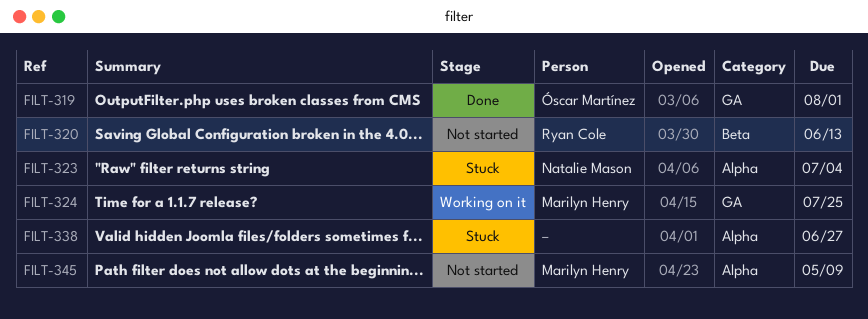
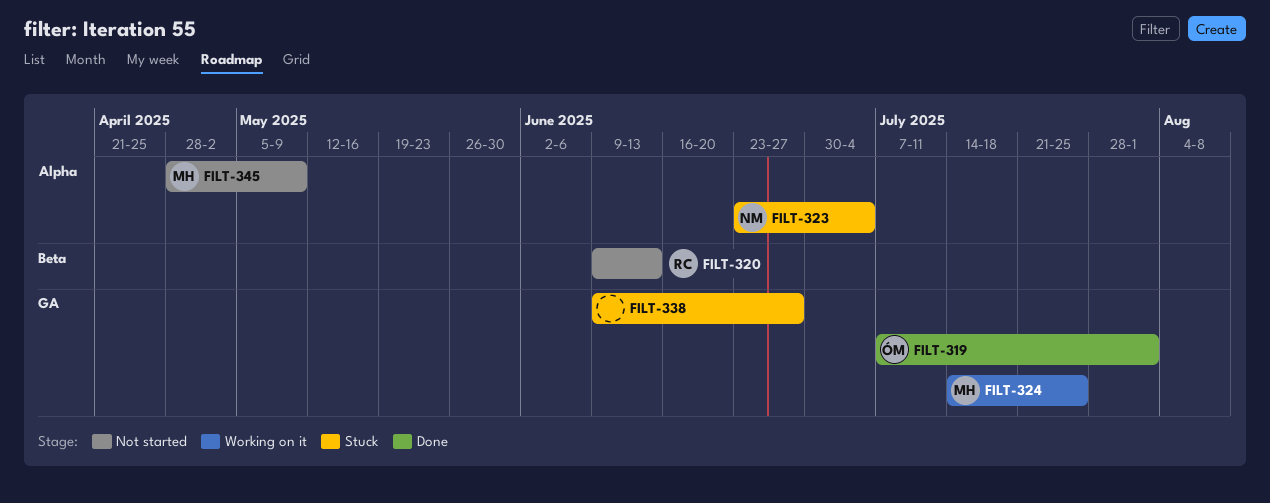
FILT-338, label: Alpha -> GA

